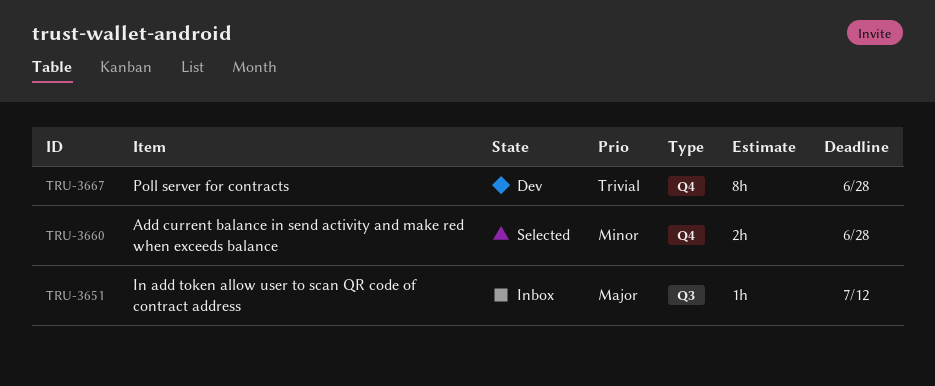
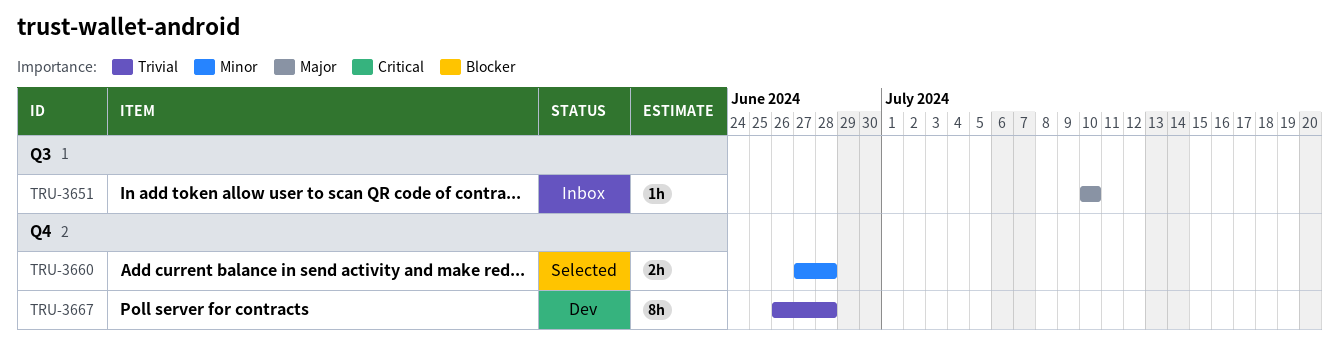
TRU-3651, due: Jul 12 -> Jul 10

